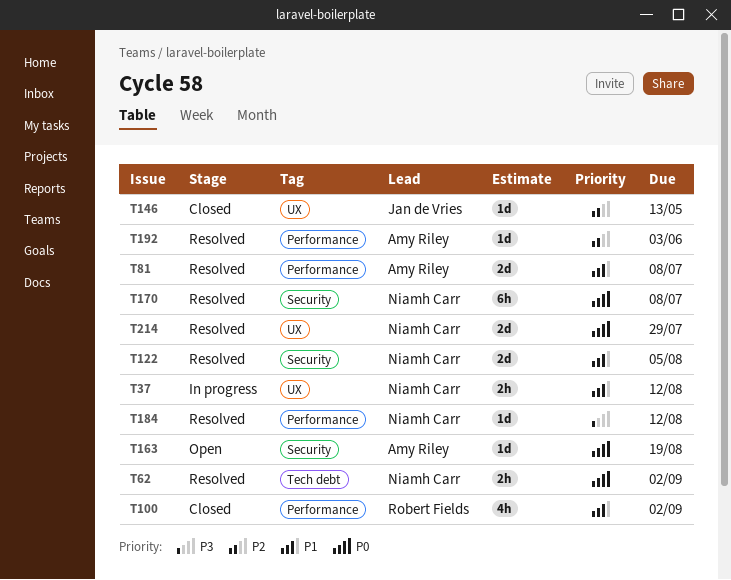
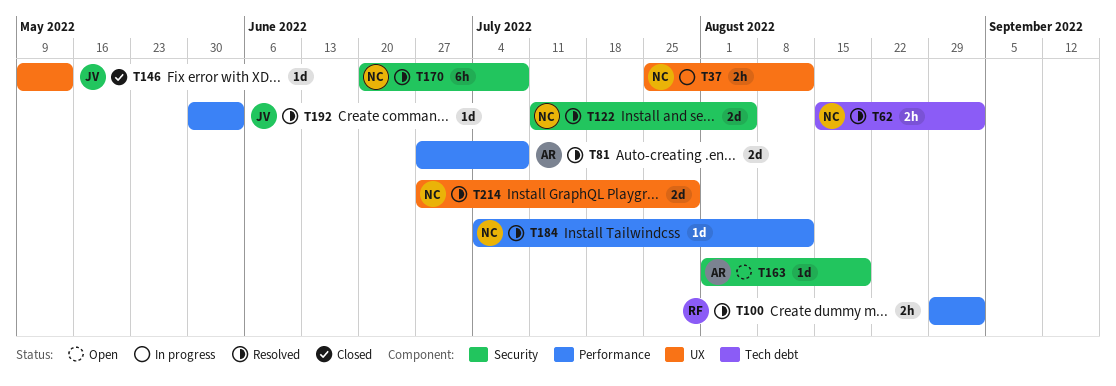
T100, status: Closed -> Resolved
T100, estimate: 4h -> 2h
T192, owner: Amy Riley -> Jan de Vries

